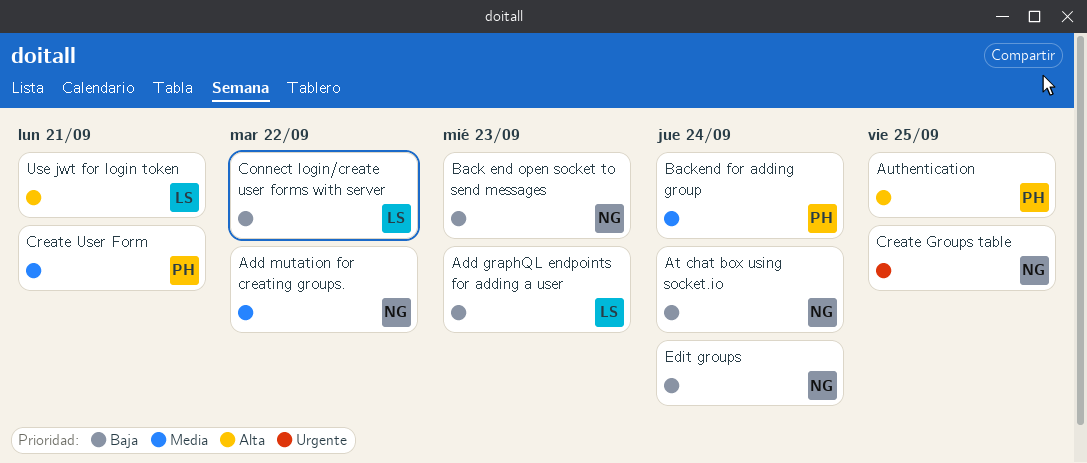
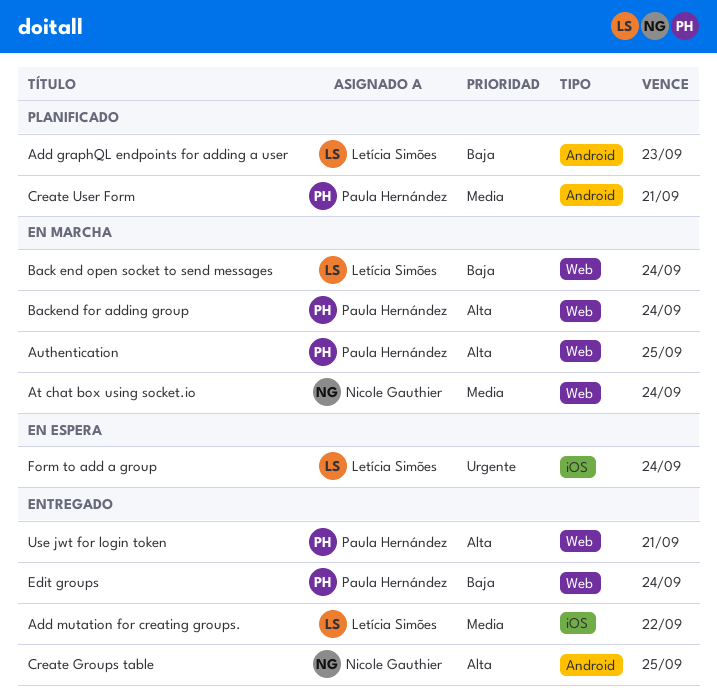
Add mutation for creating groups., owner: Nicole Gauthier -> Letícia Simões
At chat box using socket.io, priority: Baja -> Media
Back end open socket to send messages, owner: Nicole Gauthier -> Letícia Simões
Back end open socket to send messages, due: Sep 23 -> Sep 24
Backend for adding group, priority: Media -> Alta
Connect login/create user forms with server: present -> none
Create Groups table, priority: Urgente -> Alta
Edit groups, owner: Nicole Gauthier -> Paula Hernández
Form to add a group: none -> present
Use jwt for login token, owner: Letícia Simões -> Paula Hernández

